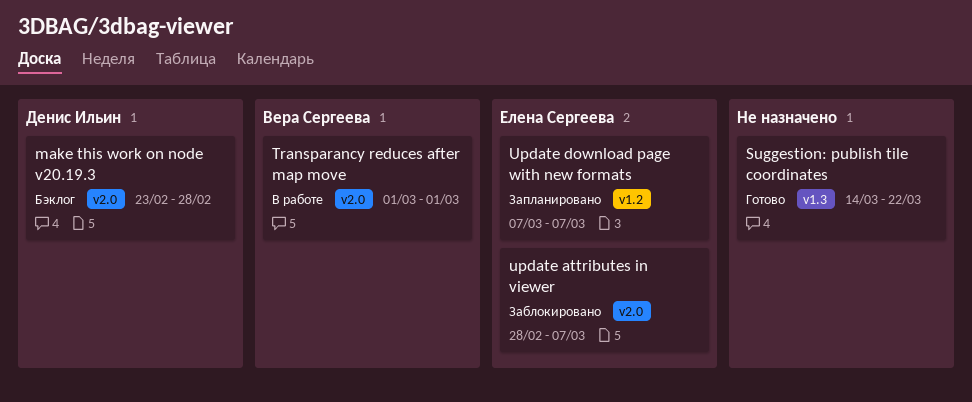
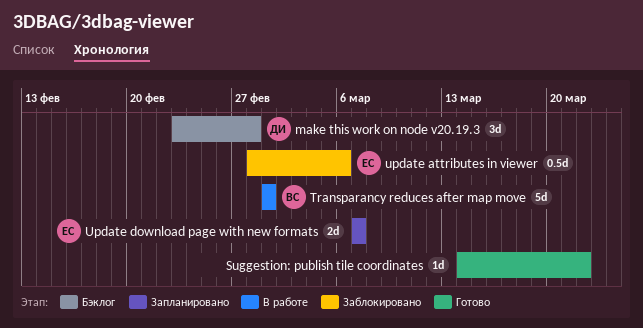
update attributes in viewer, due: Mar 7 -> Mar 6

